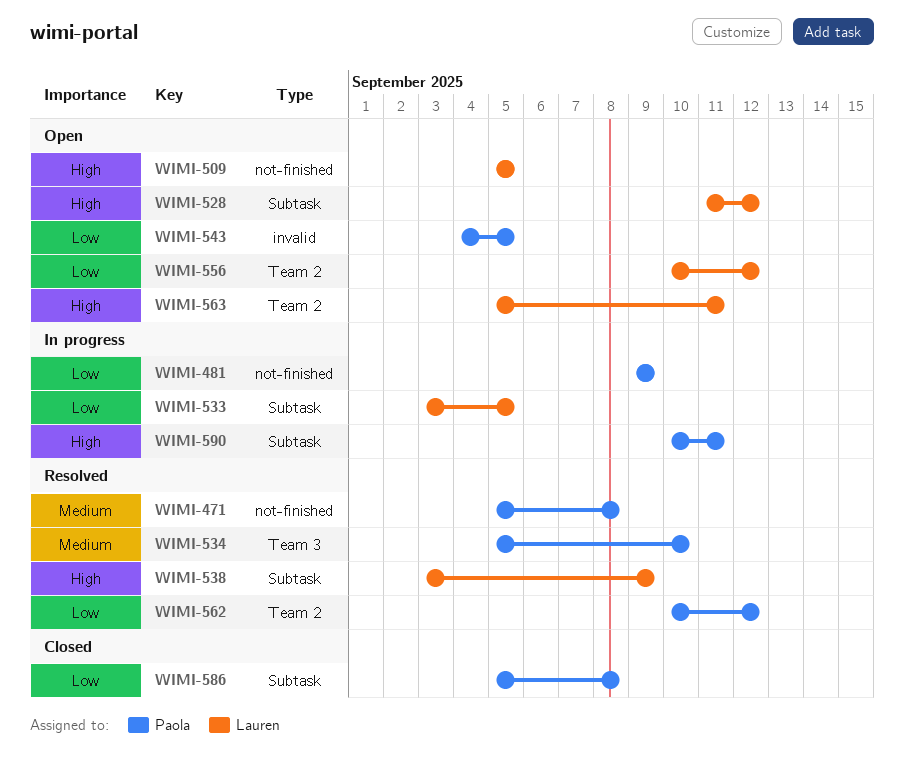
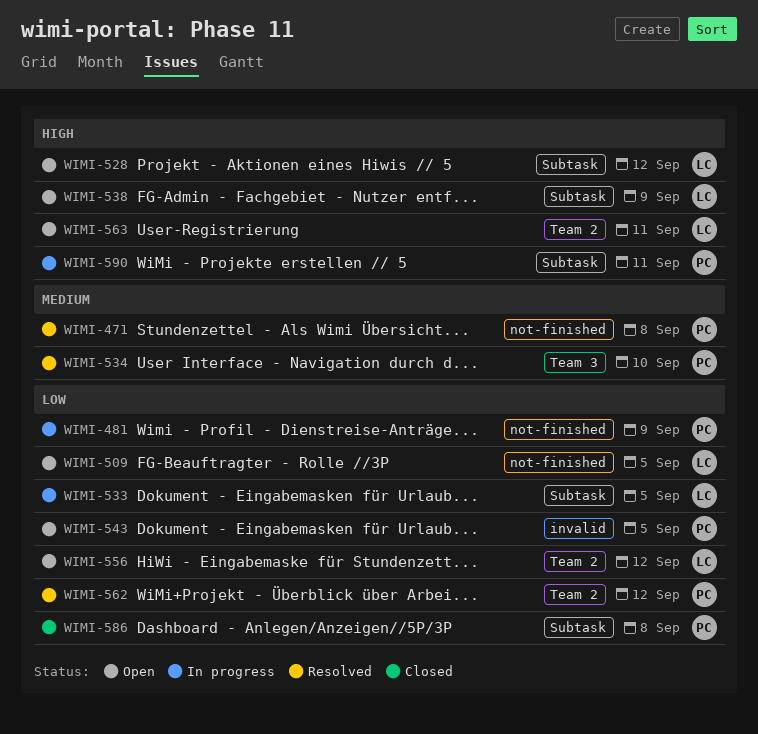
WIMI-509, priority: High -> Low
WIMI-538, status: Resolved -> Open

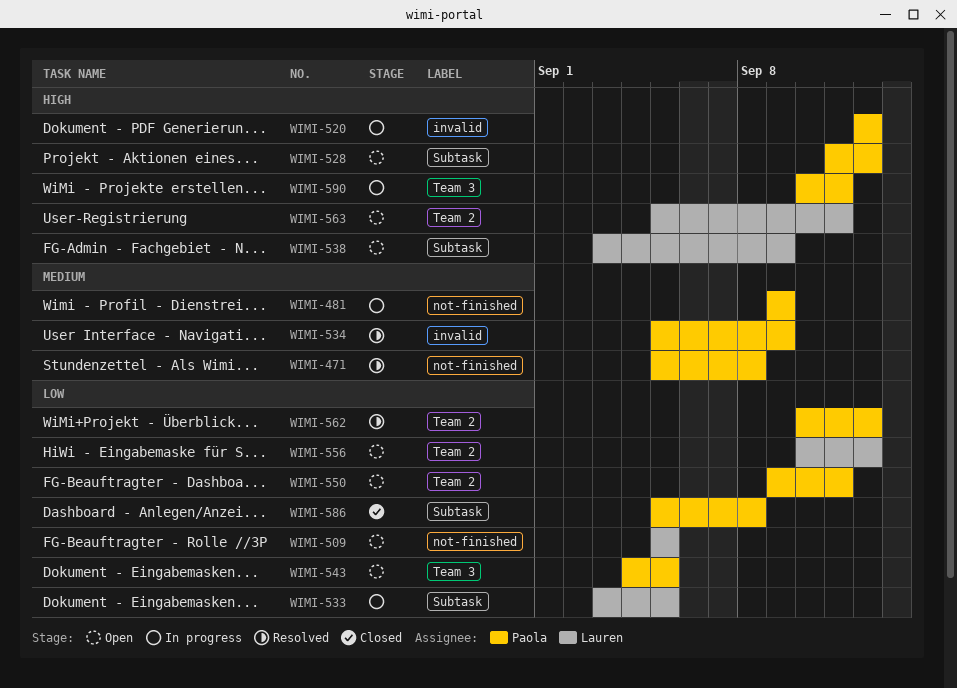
WIMI-481, priority: Low -> Medium
WIMI-520: none -> present
WIMI-528, owner: Lauren -> Paola
WIMI-534, label: Team 3 -> invalid
WIMI-534, due: Sep 10 -> Sep 9
WIMI-543, label: invalid -> Team 3
WIMI-550: none -> present
WIMI-590, label: Subtask -> Team 3

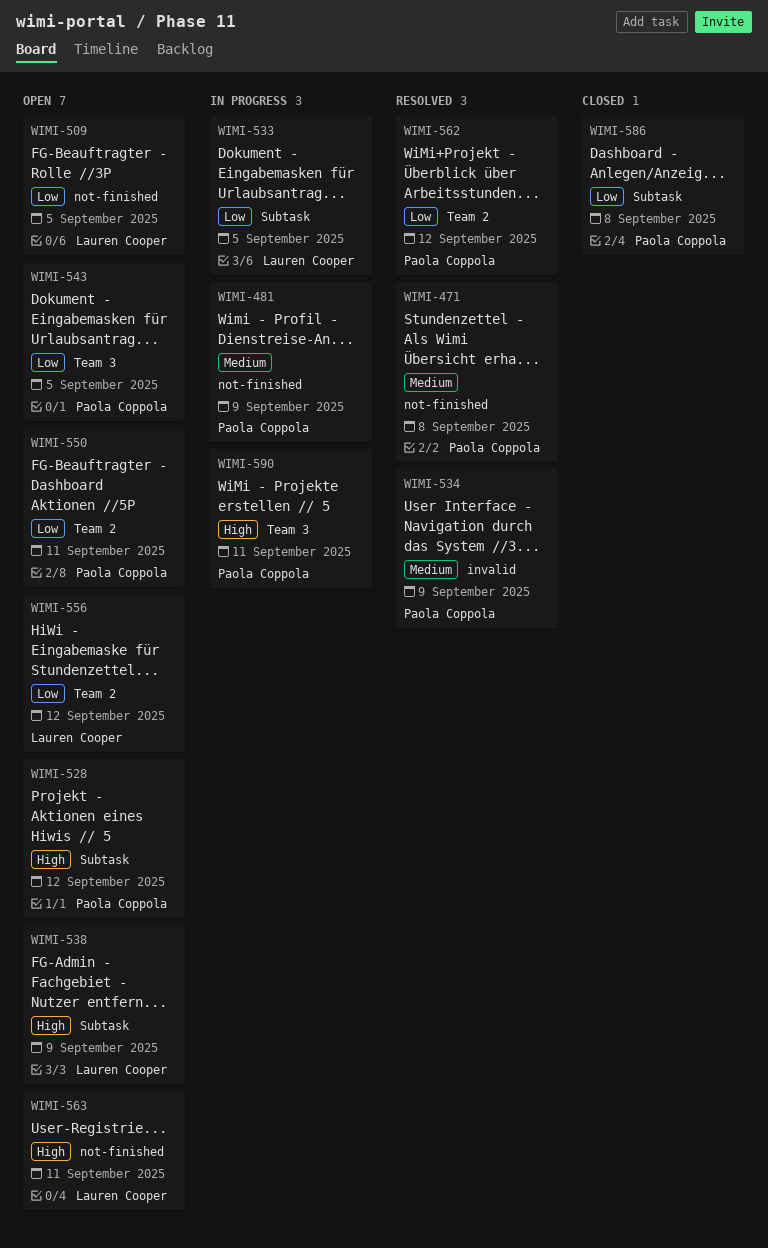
WIMI-520: present -> none
WIMI-563, label: Team 2 -> not-finished

